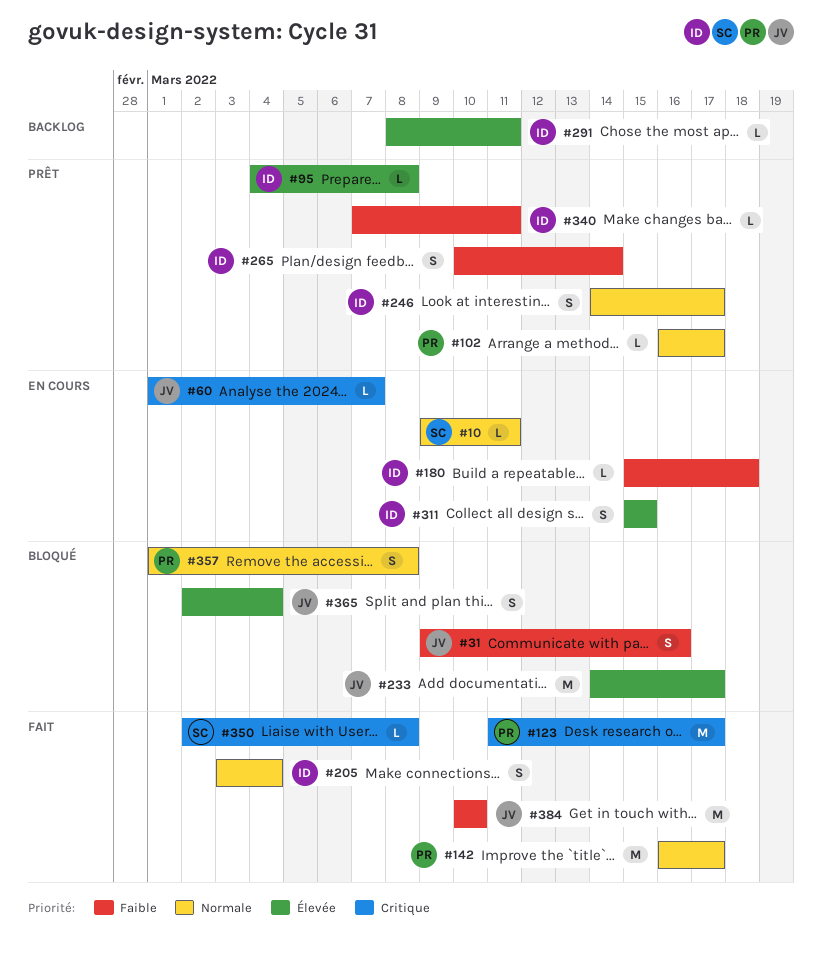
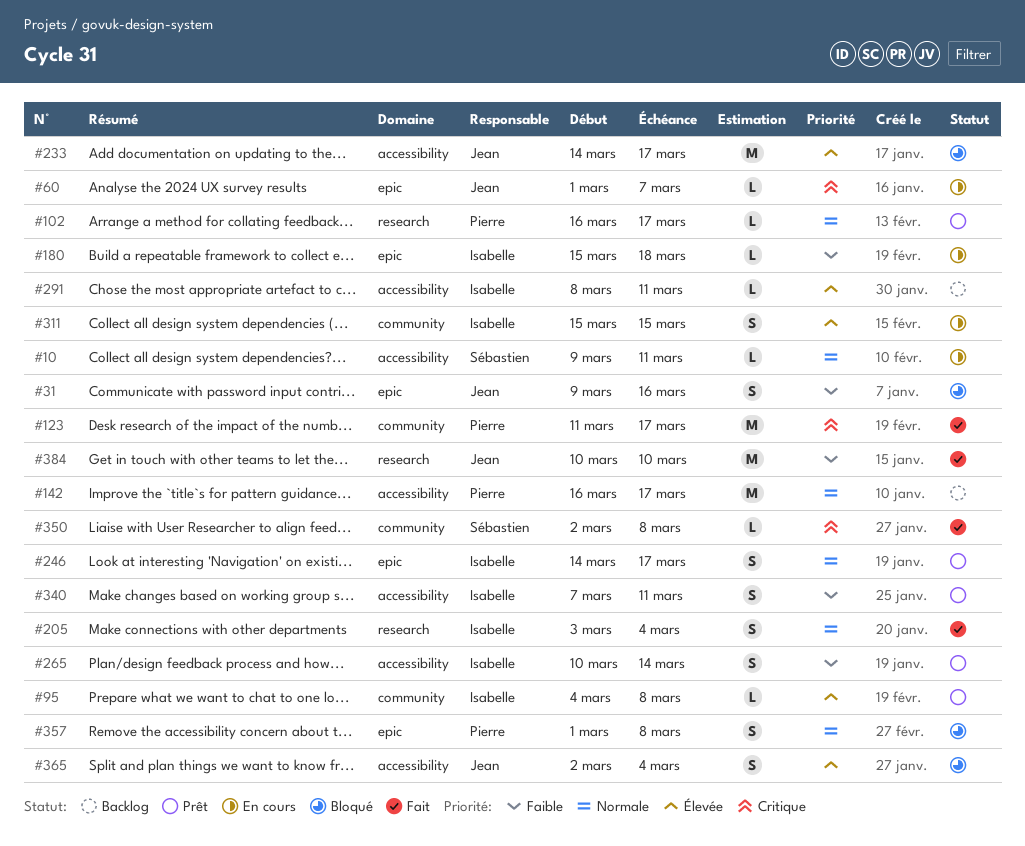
#142, status: Fait -> Backlog
#340, estimate: L -> S

